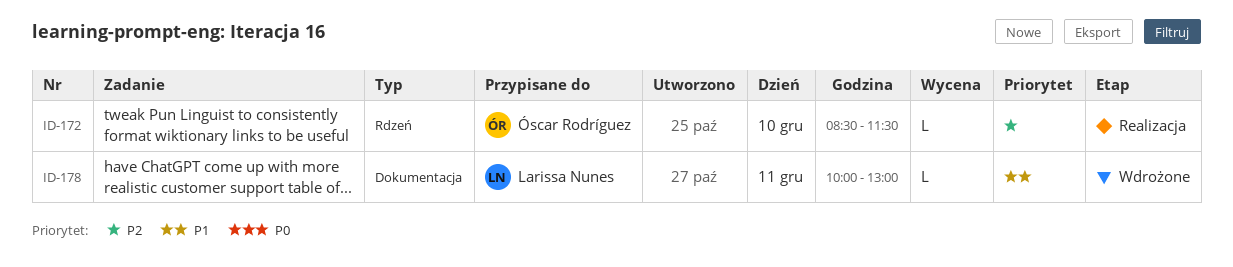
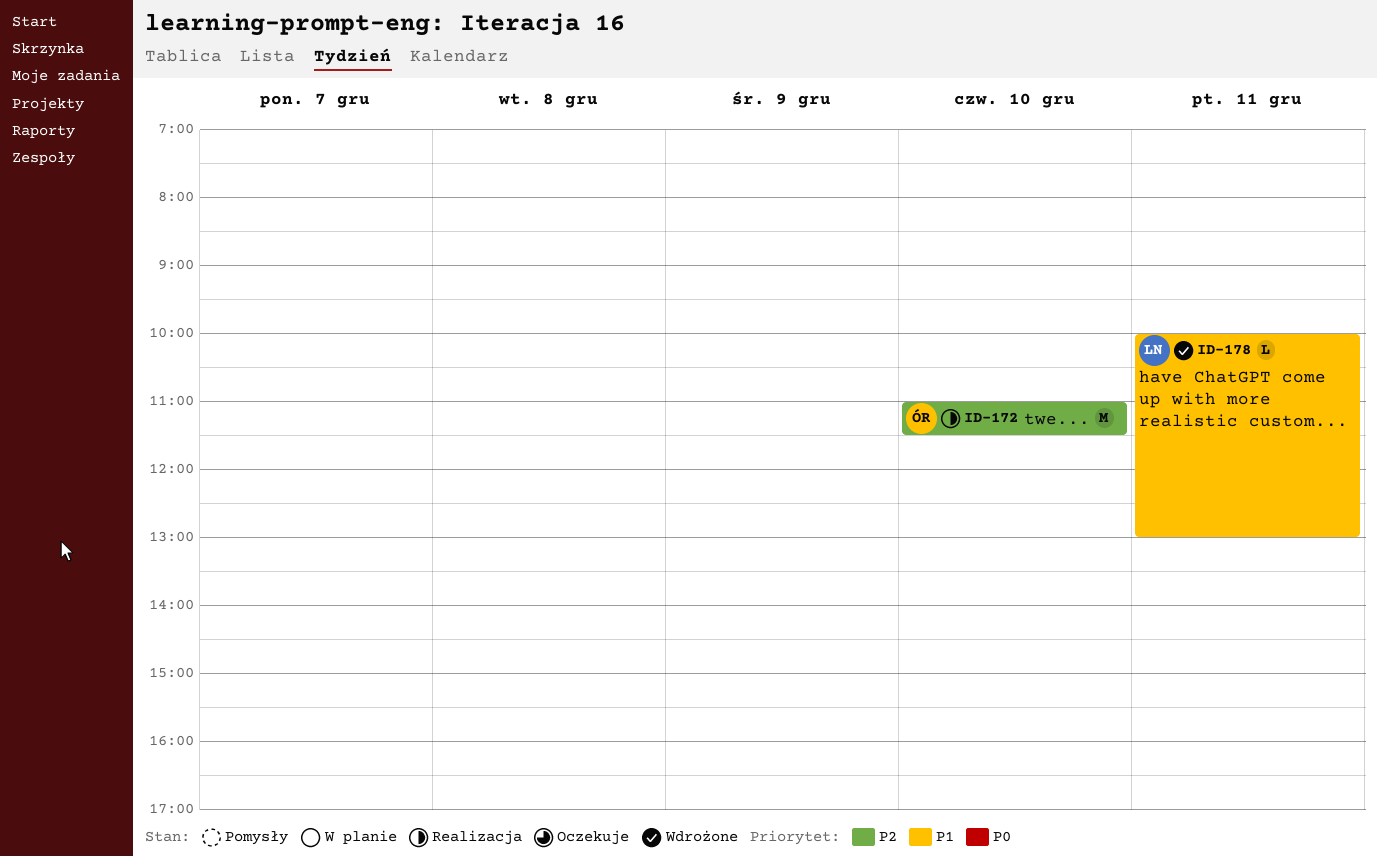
ID-172, estimate: L -> M
ID-172, begins: 08:30 -> 11:00

